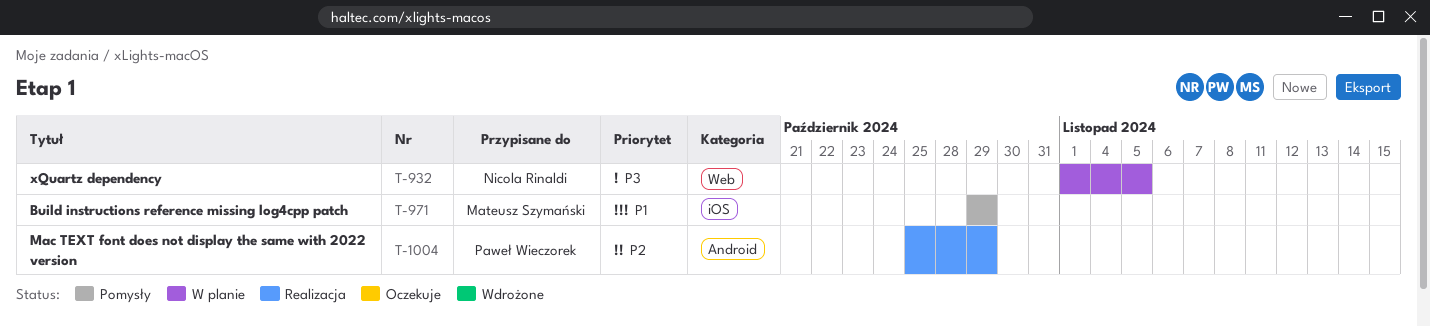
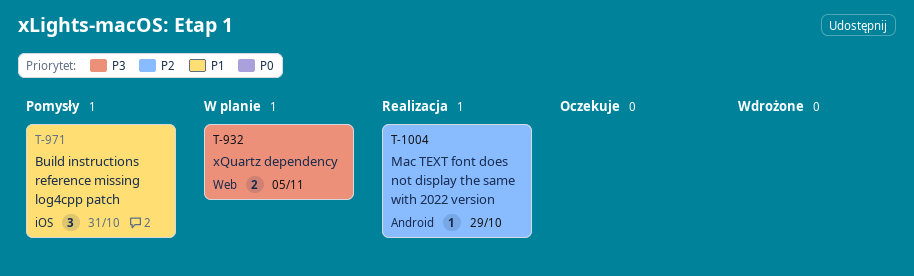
T-971, due: Oct 29 -> Oct 31

